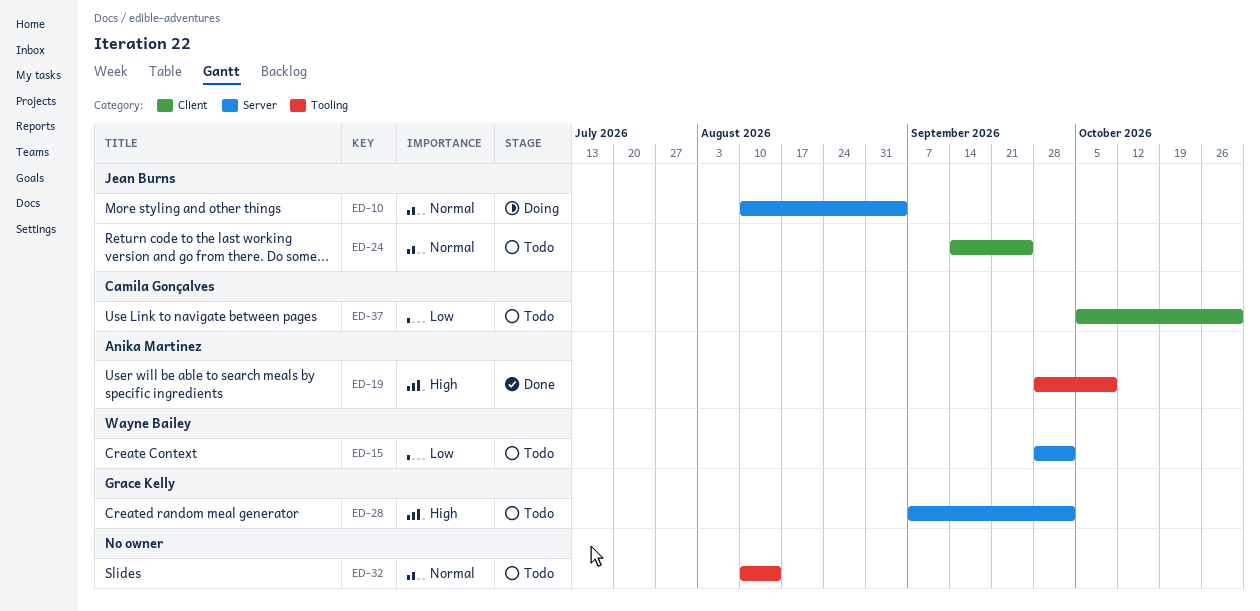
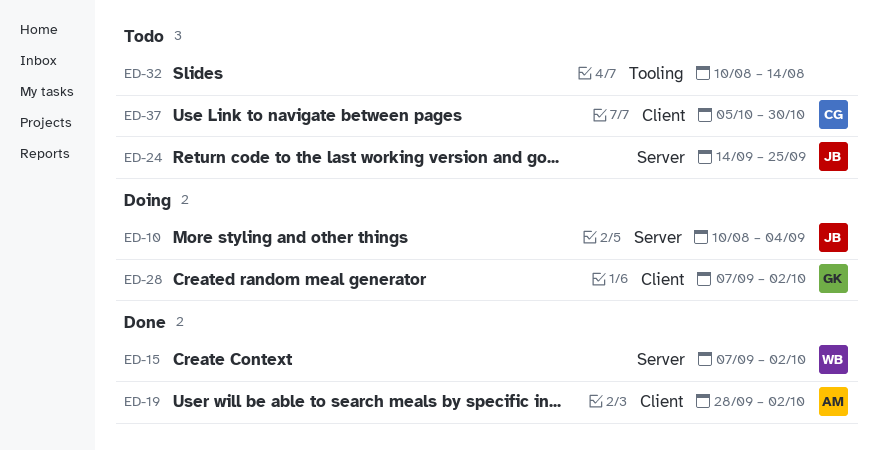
ED-15, status: Todo -> Done
ED-15, start: Sep 28 -> Sep 7
ED-19, label: Tooling -> Client
ED-19, due: Oct 9 -> Oct 2
ED-24, label: Client -> Server
ED-28, status: Todo -> Doing
ED-28, label: Server -> Client

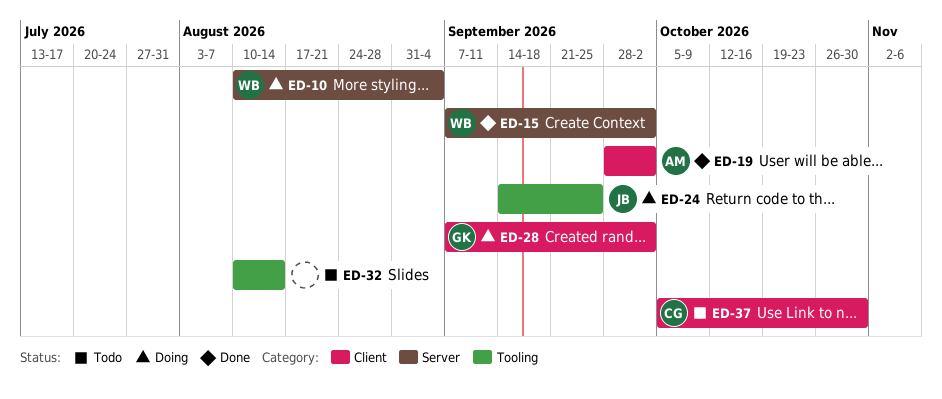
ED-10, owner: JB -> WB
ED-24, status: Todo -> Doing
ED-24, label: Server -> Tooling

